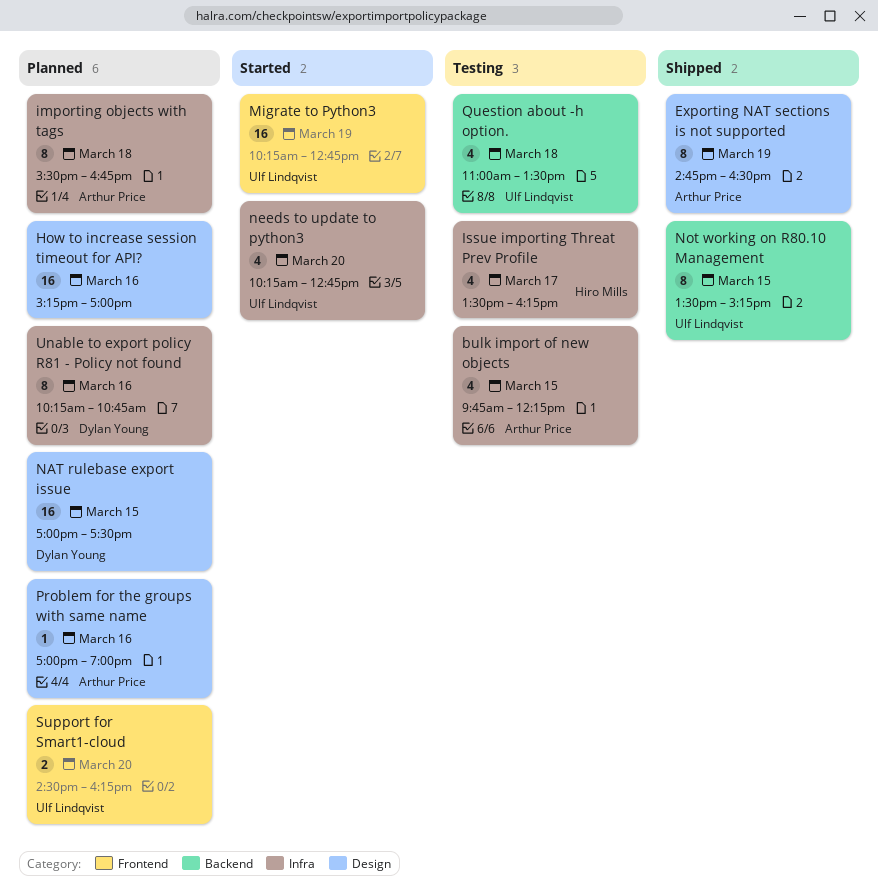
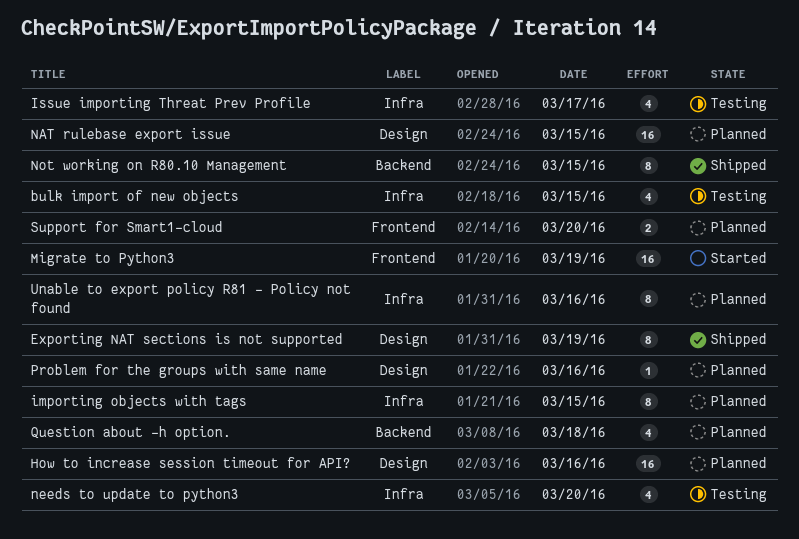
importing objects with tags, day: Mar 18 -> Mar 15
needs to update to python3, status: Started -> Testing
Question about -h option., status: Testing -> Planned

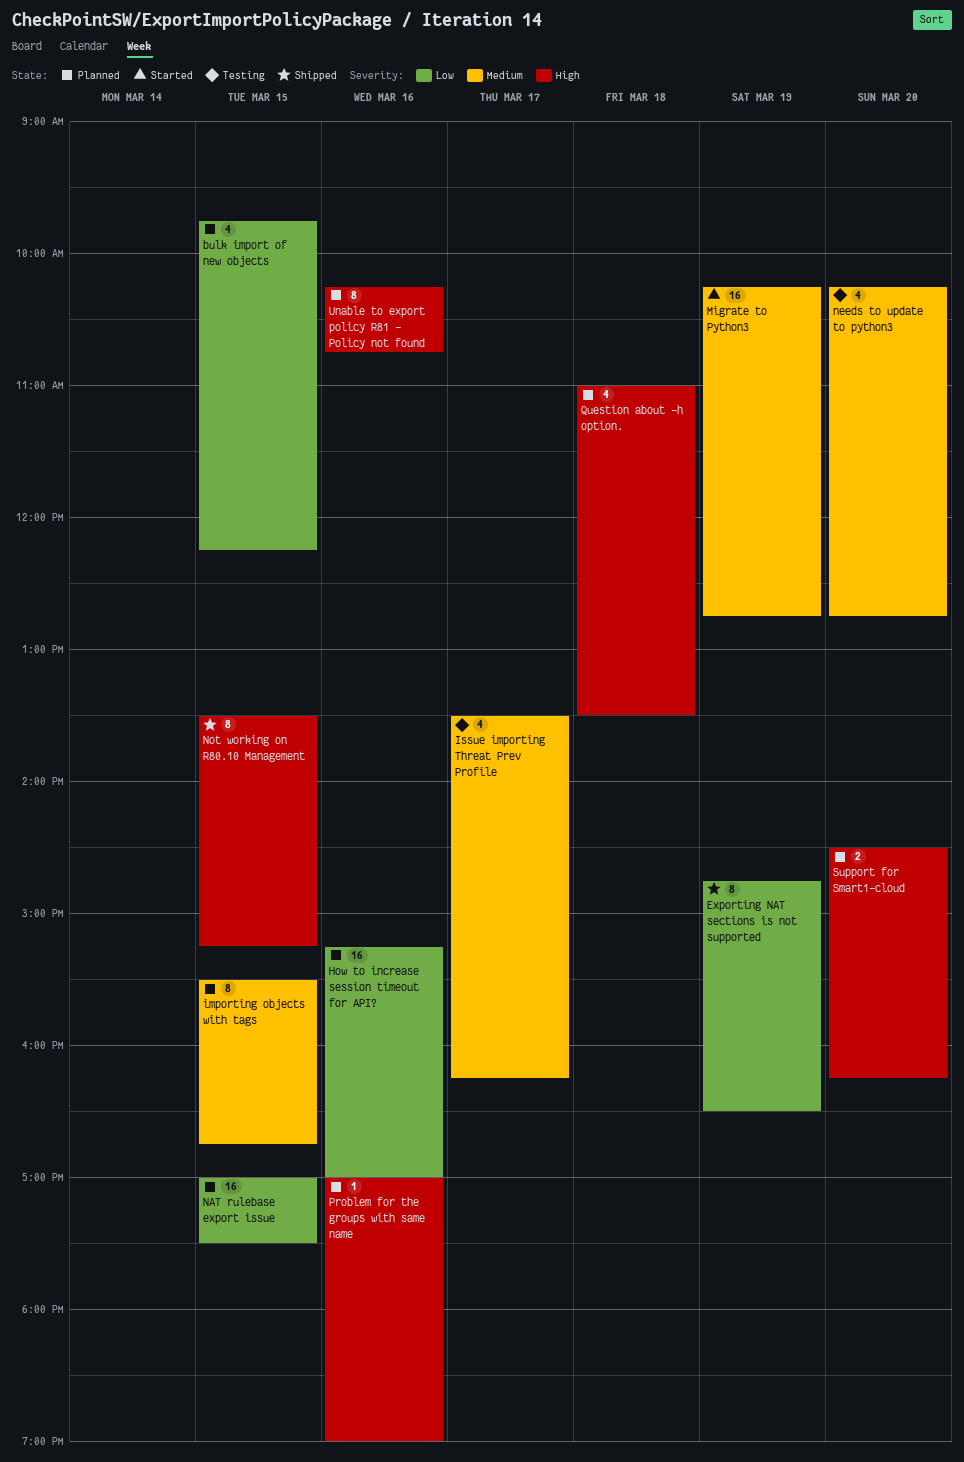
bulk import of new objects, status: Testing -> Planned

